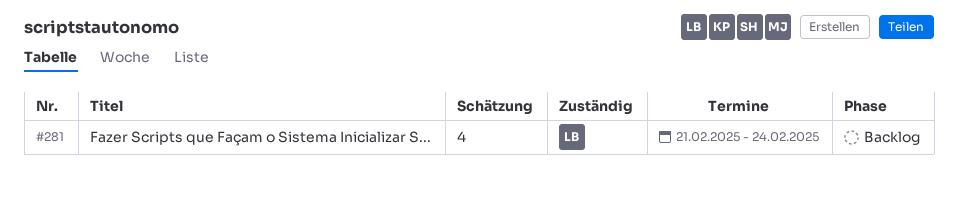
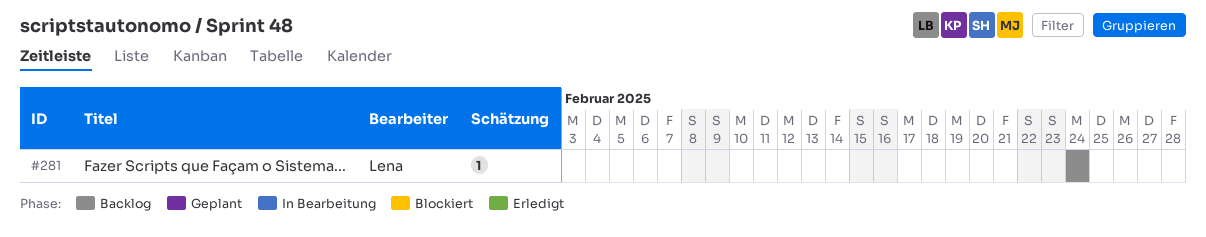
#281, estimate: 4 -> 1
#281, start: Feb 21 -> Feb 24

